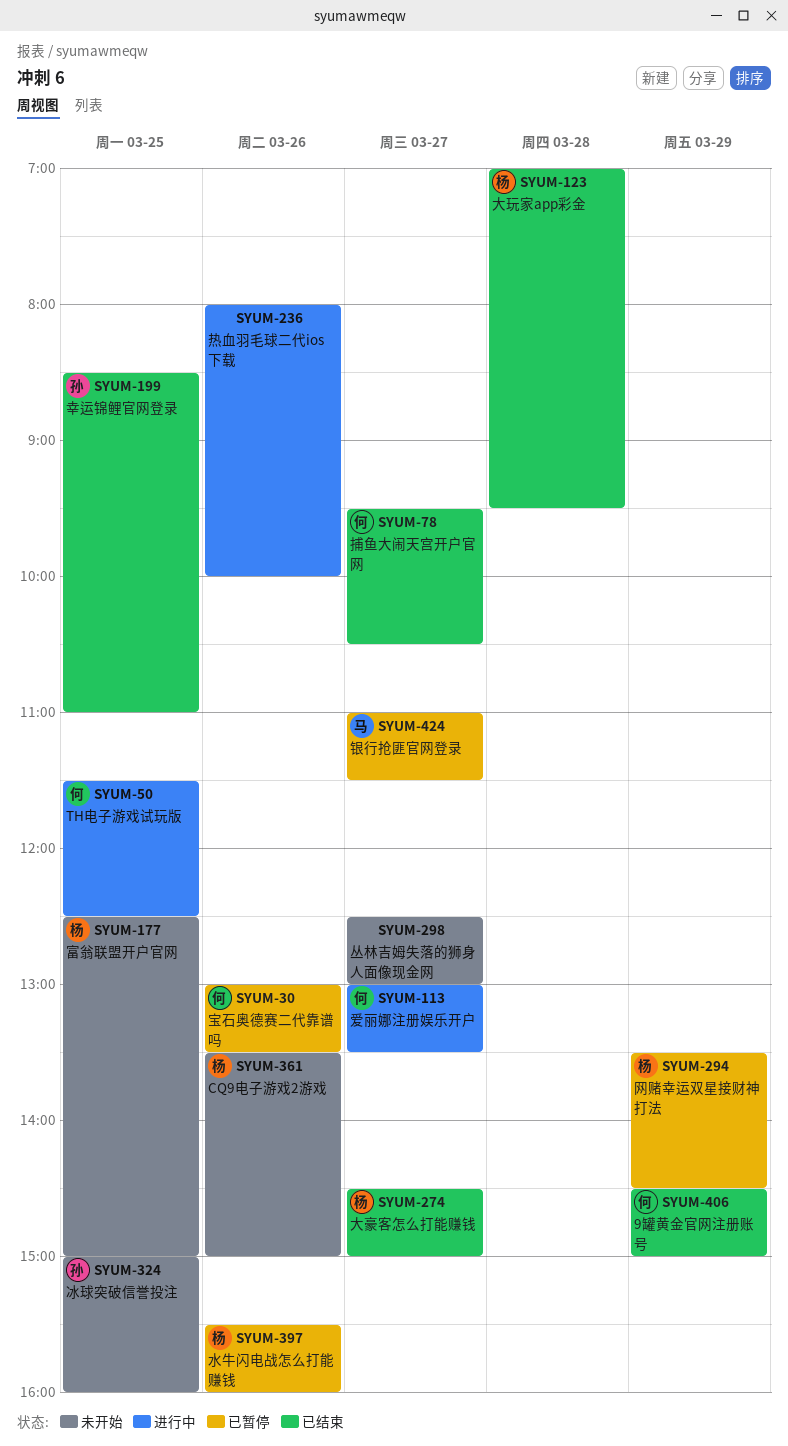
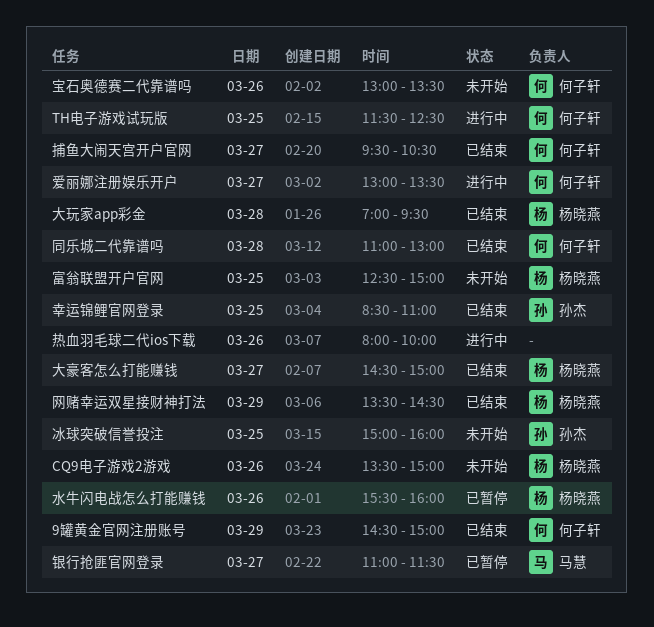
丛林吉姆失落的狮身人面像现金网: present -> none
同乐城二代靠谱吗: none -> present
宝石奥德赛二代靠谱吗, status: 已暂停 -> 未开始
网赌幸运双星接财神打法, status: 已暂停 -> 已结束

